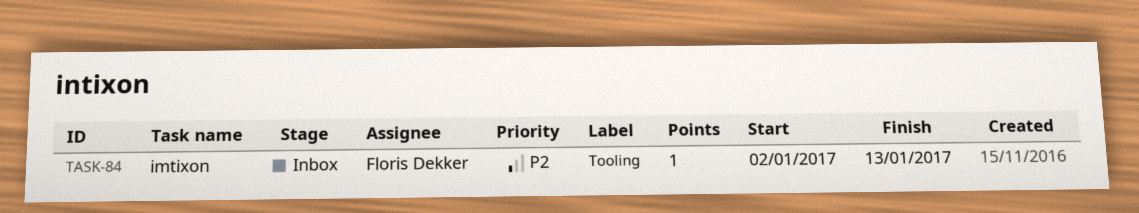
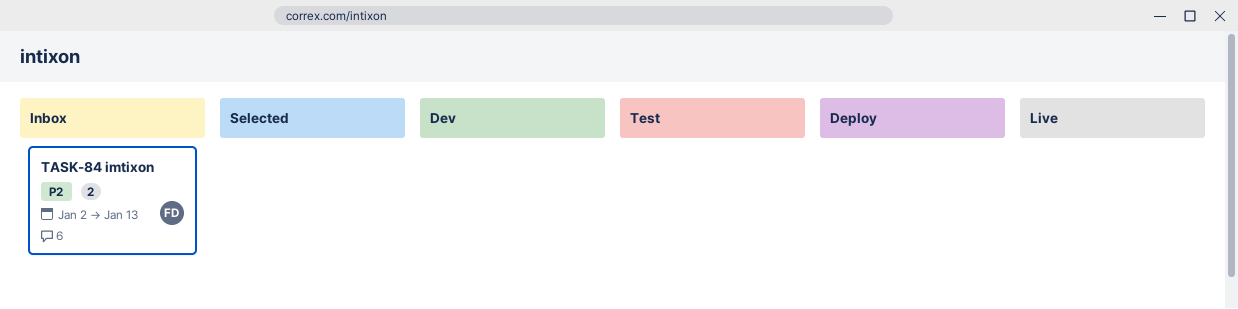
TASK-84, estimate: 1 -> 2

